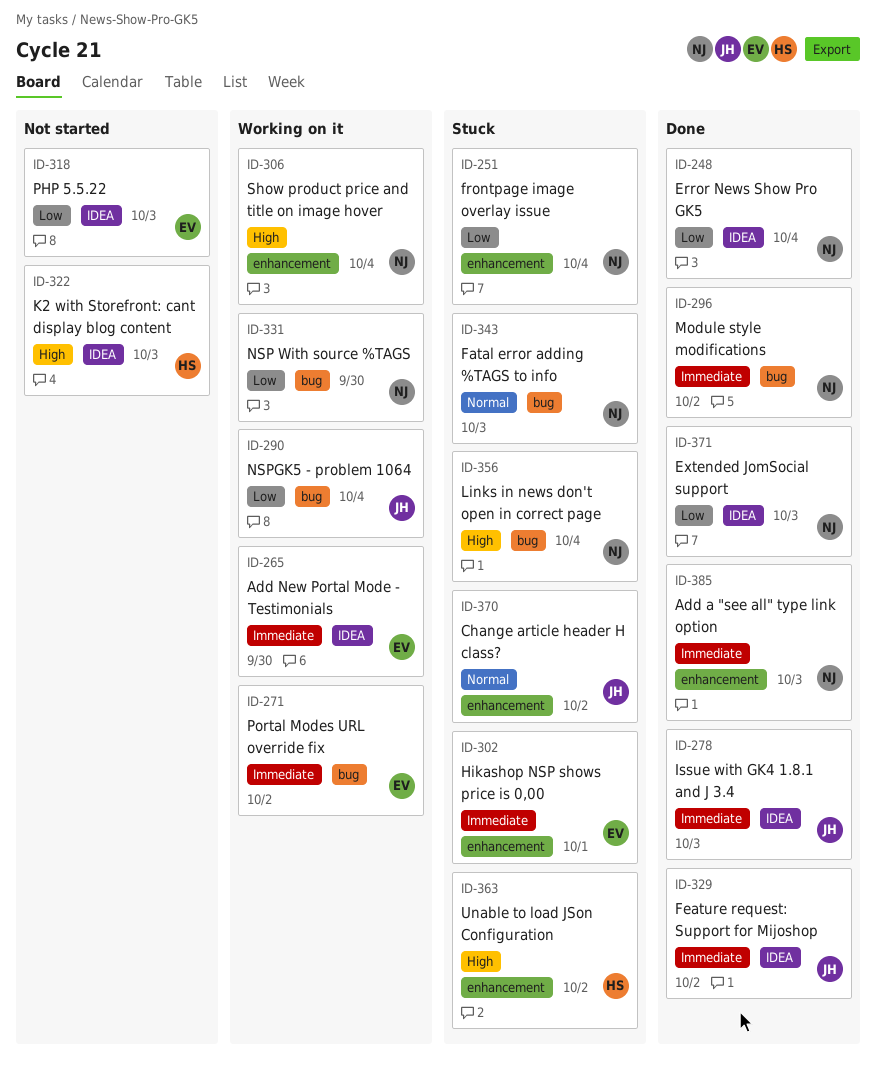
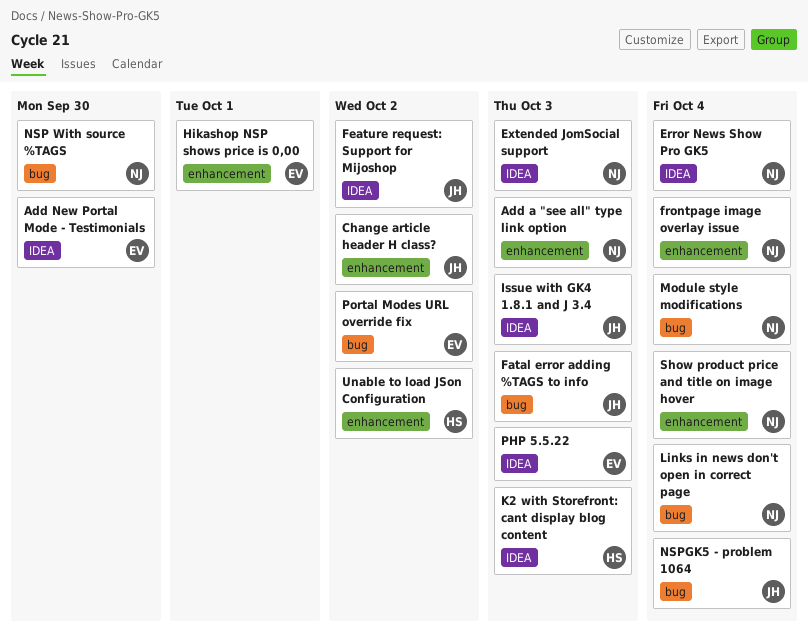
Fatal error adding %TAGS to info, owner: NJ -> JH
Module style modifications, due: Oct 2 -> Oct 4

